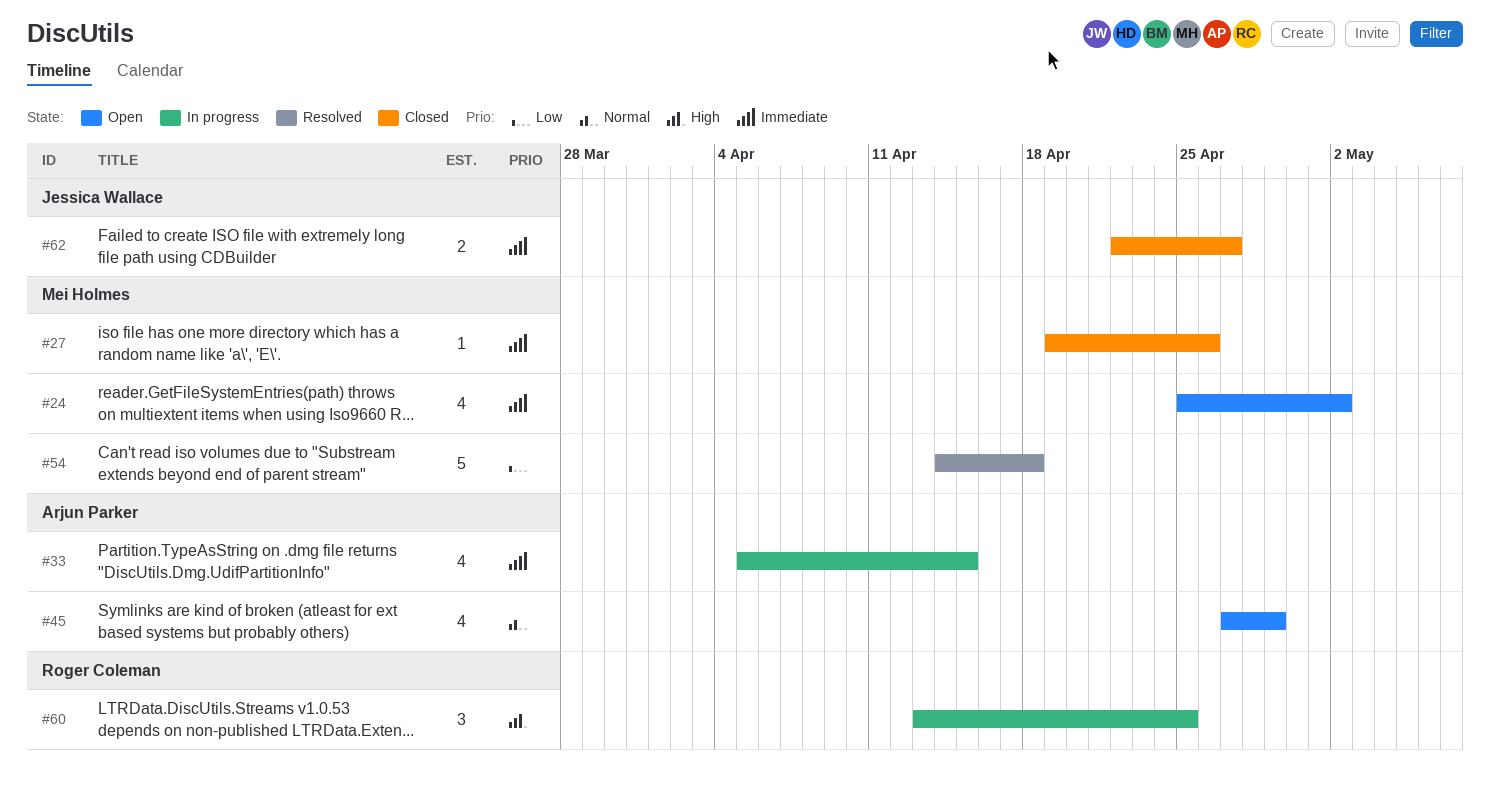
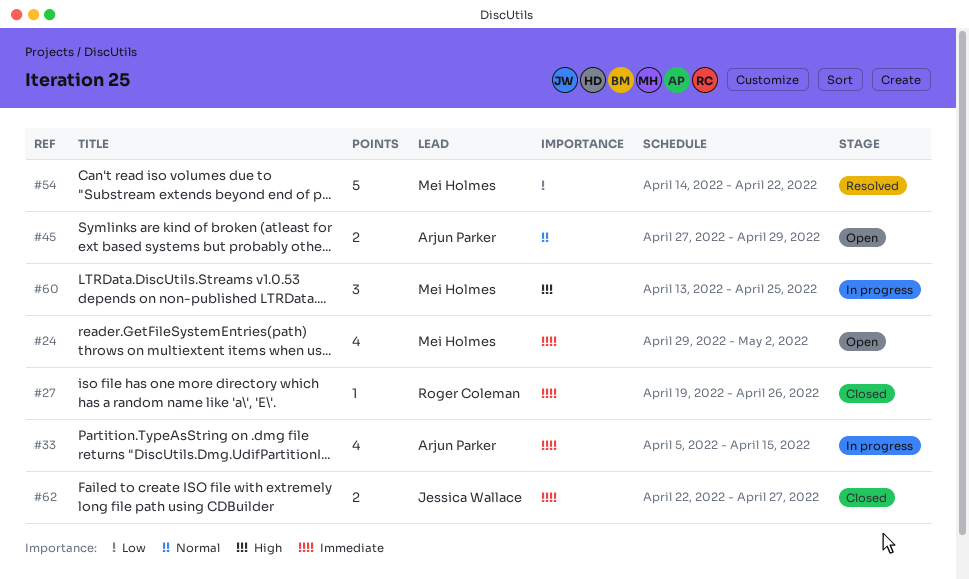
#24, start: Apr 25 -> Apr 29
#27, owner: Mei Holmes -> Roger Coleman
#45, estimate: 4 -> 2
#54, due: Apr 18 -> Apr 22
#60, owner: Roger Coleman -> Mei Holmes

